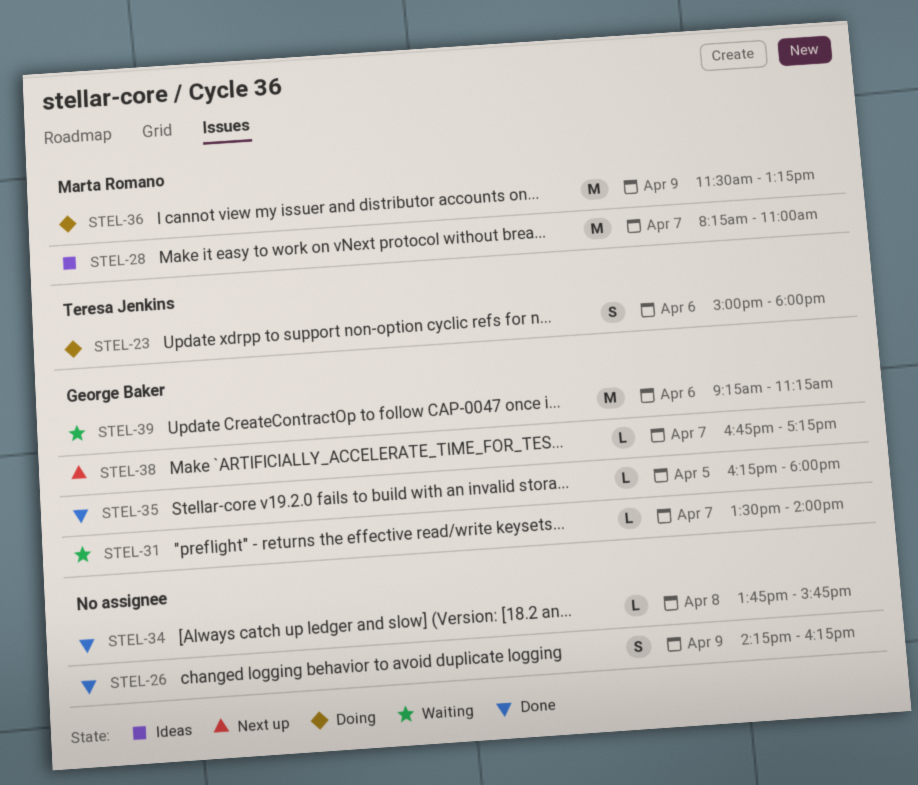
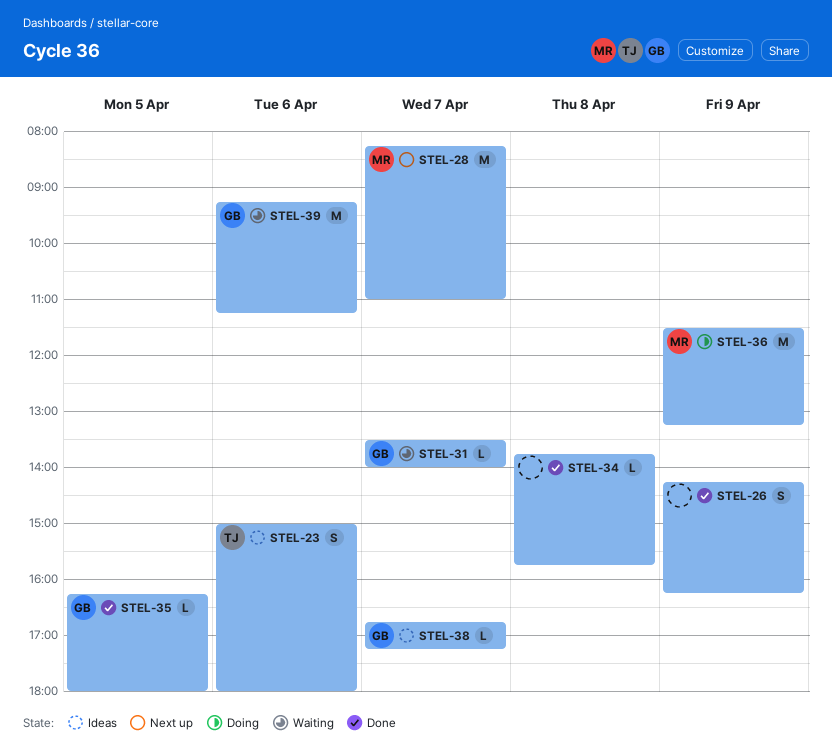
STEL-23, status: Doing -> Ideas
STEL-28, status: Ideas -> Next up
STEL-38, status: Next up -> Ideas

